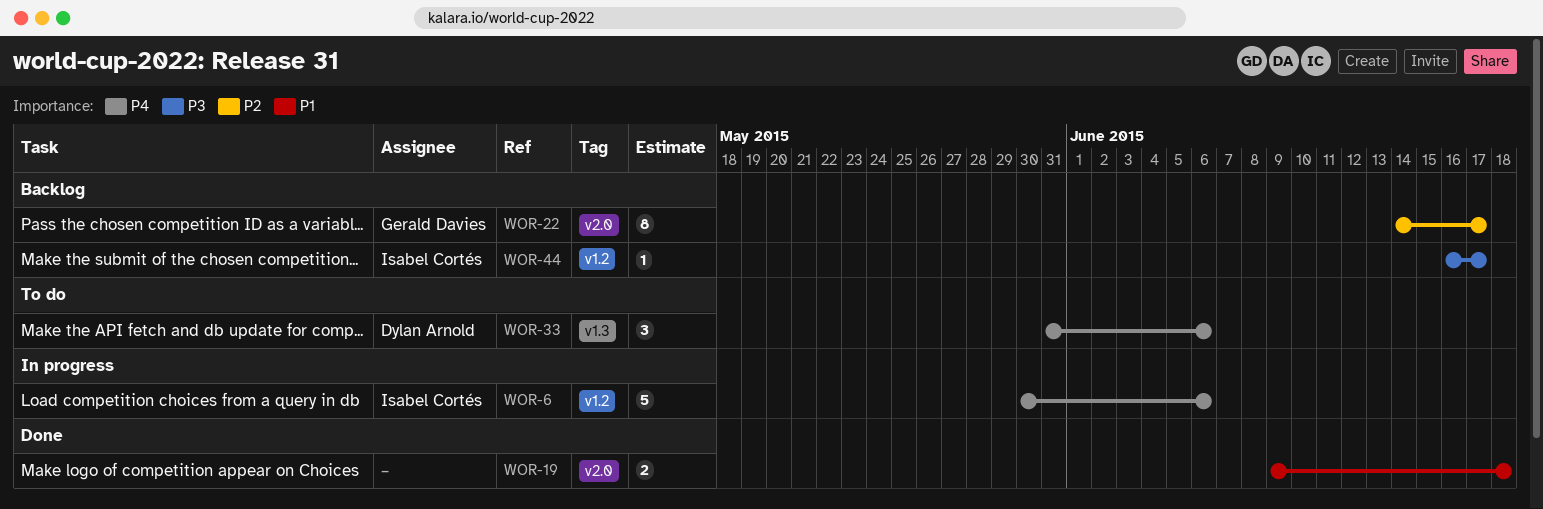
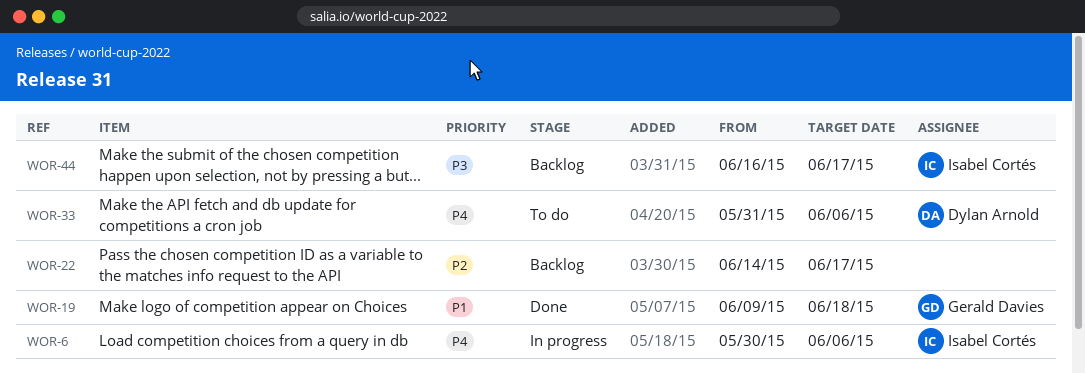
WOR-19, owner: none -> Gerald Davies
WOR-22, owner: Gerald Davies -> none

